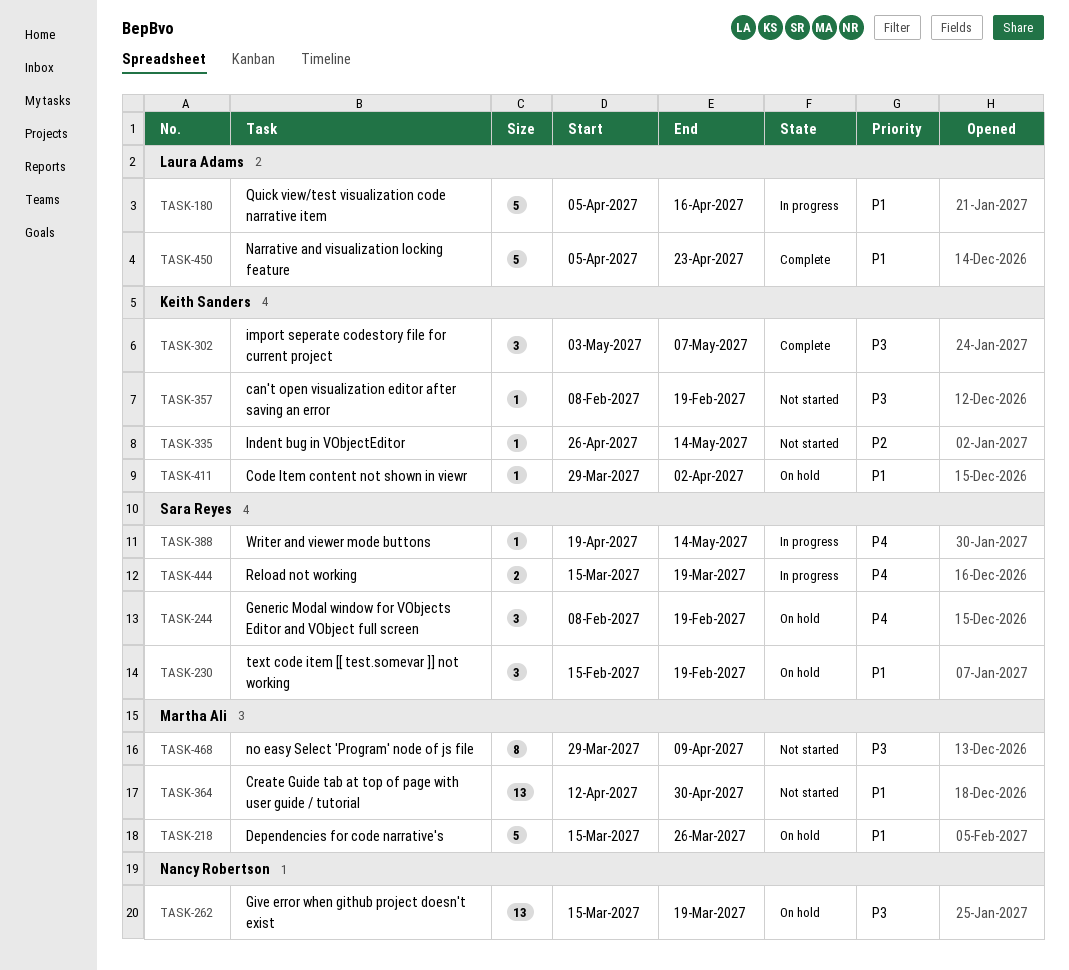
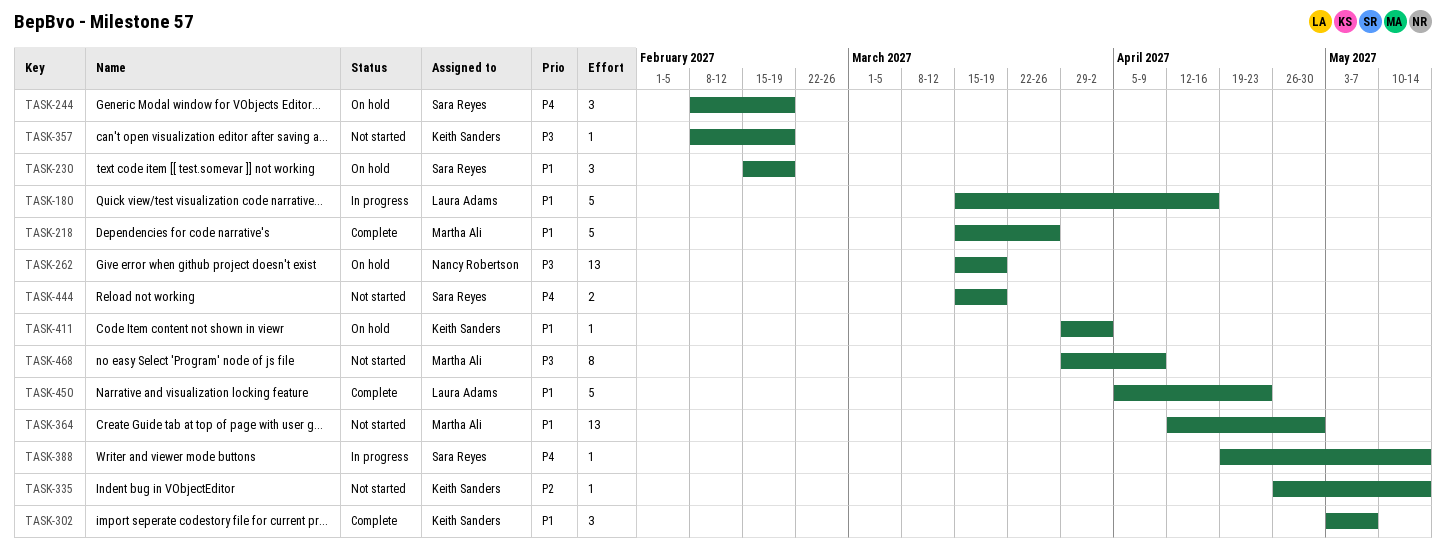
TASK-180, start: Apr 5 -> Mar 15
TASK-218, status: On hold -> Complete
TASK-302, priority: P3 -> P1
TASK-444, status: In progress -> Not started

